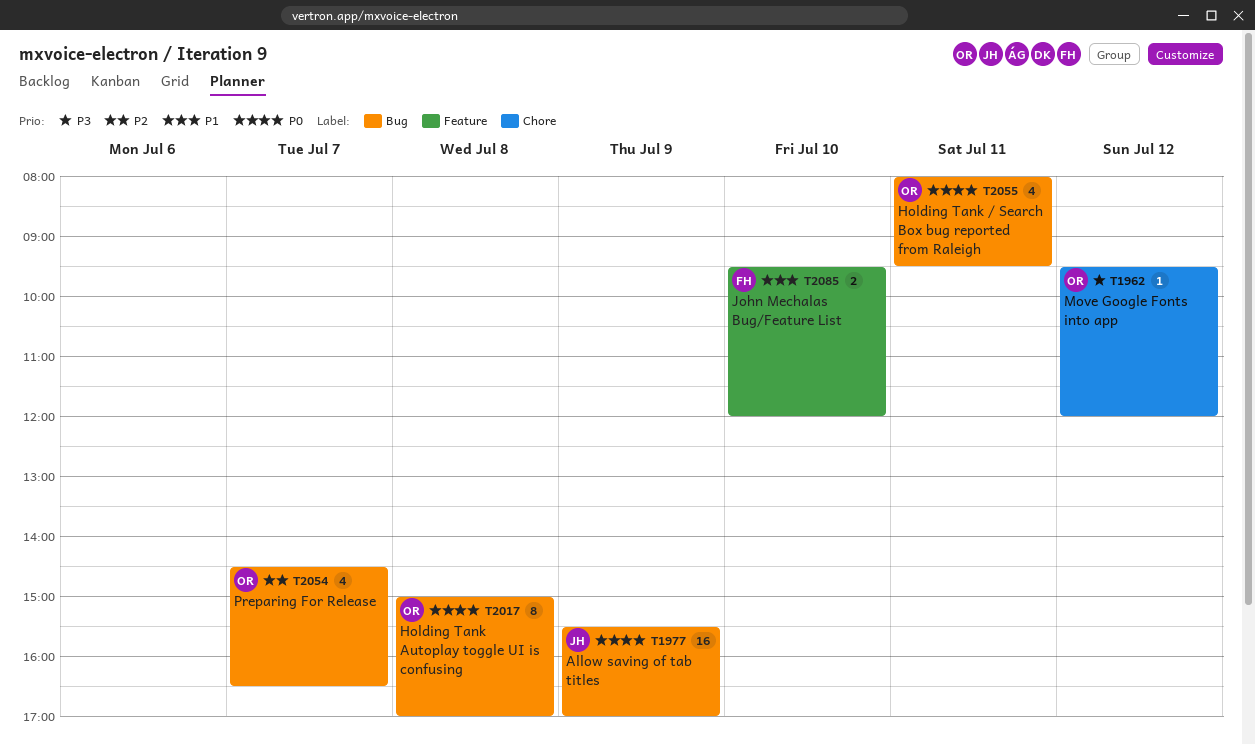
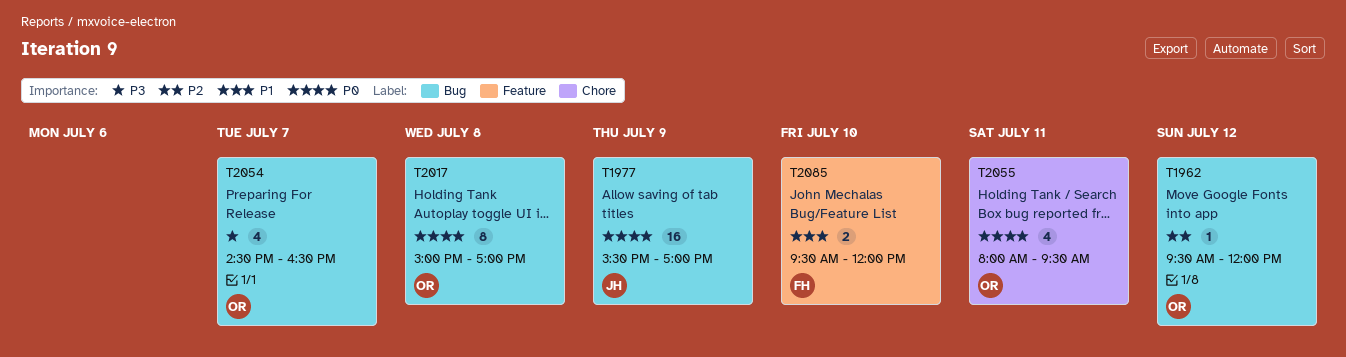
T1962, priority: P3 -> P2
T1962, label: Chore -> Bug
T2054, priority: P2 -> P3
T2055, label: Bug -> Chore

